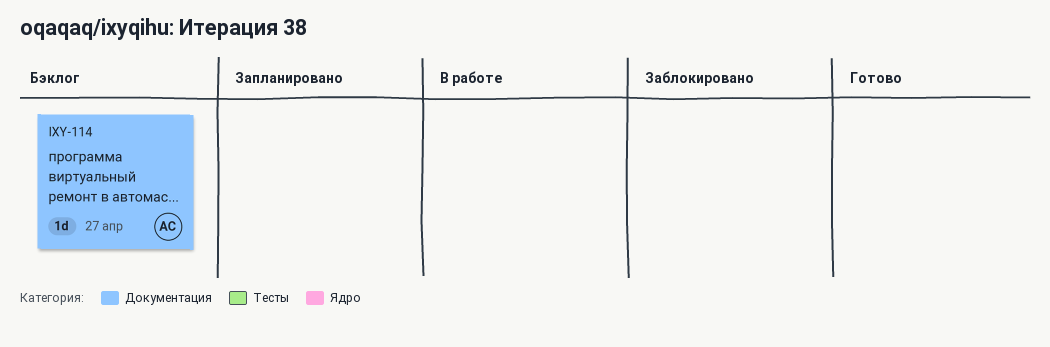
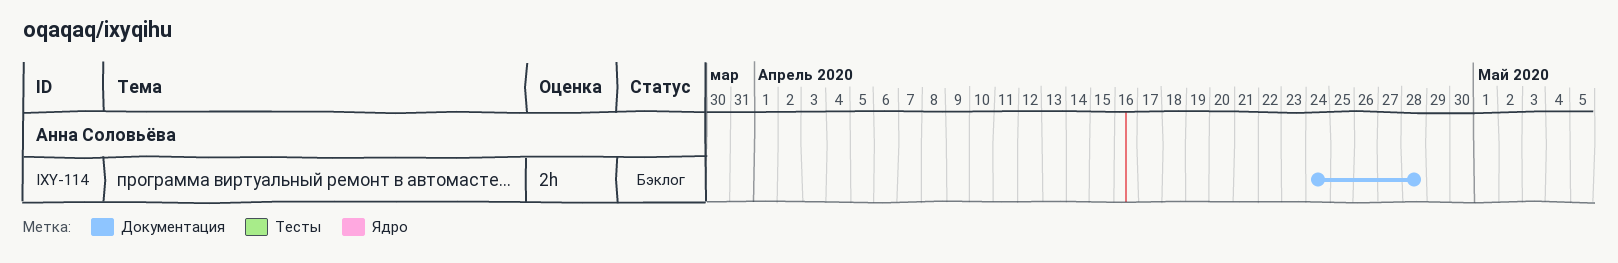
IXY-114, estimate: 1d -> 2h
IXY-114, due: Apr 27 -> Apr 28

